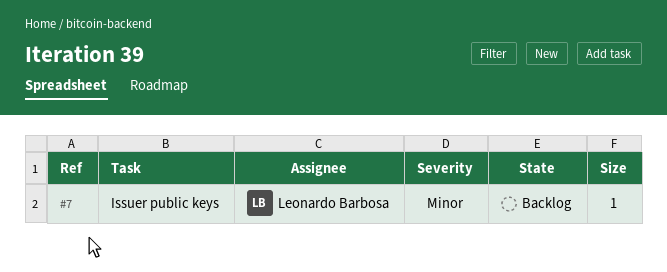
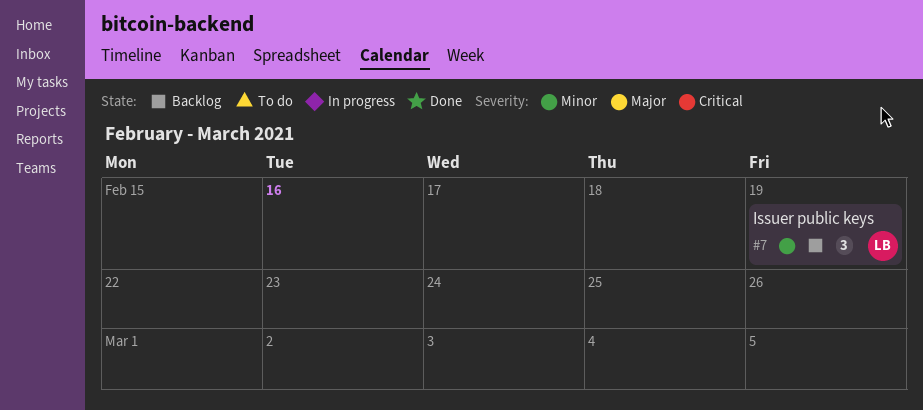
#7, estimate: 1 -> 3

